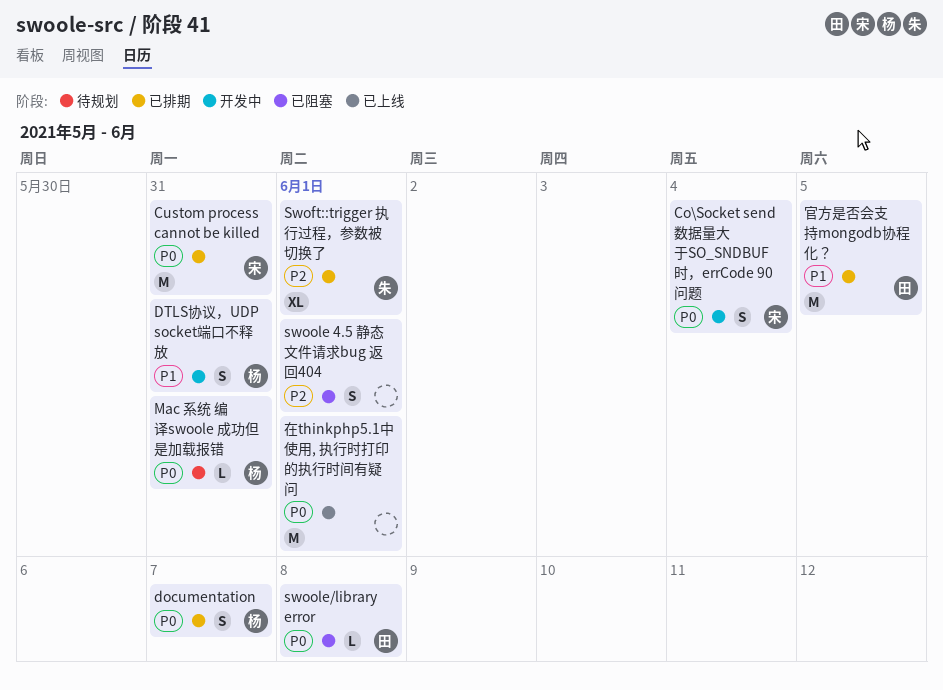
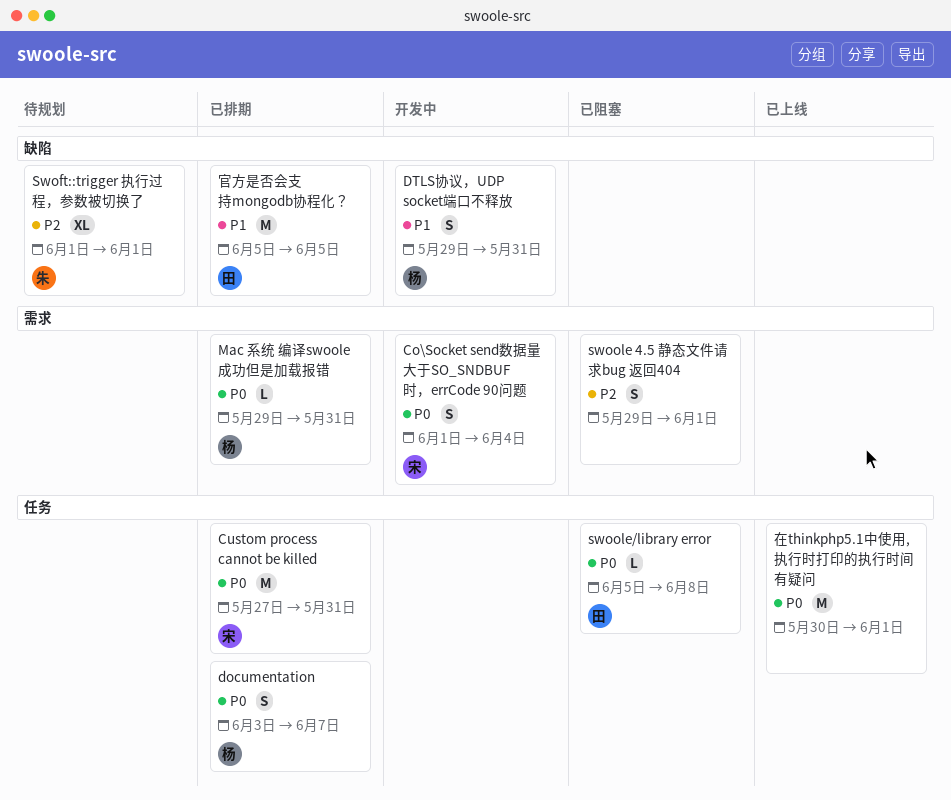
Mac 系统 编译swoole 成功但是加载报错, status: 待规划 -> 已排期
Swoft::trigger 执行过程，参数被切换了, status: 已排期 -> 待规划

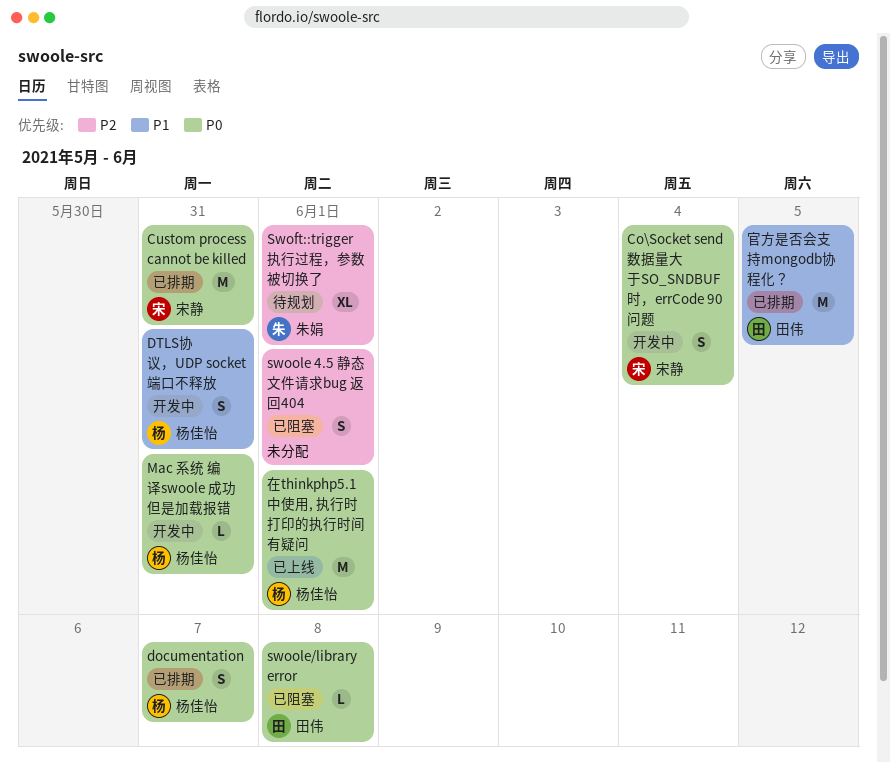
Mac 系统 编译swoole 成功但是加载报错, status: 已排期 -> 开发中
在thinkphp5.1中使用, 执行时打印的执行时间有疑问, owner: none -> 杨佳怡

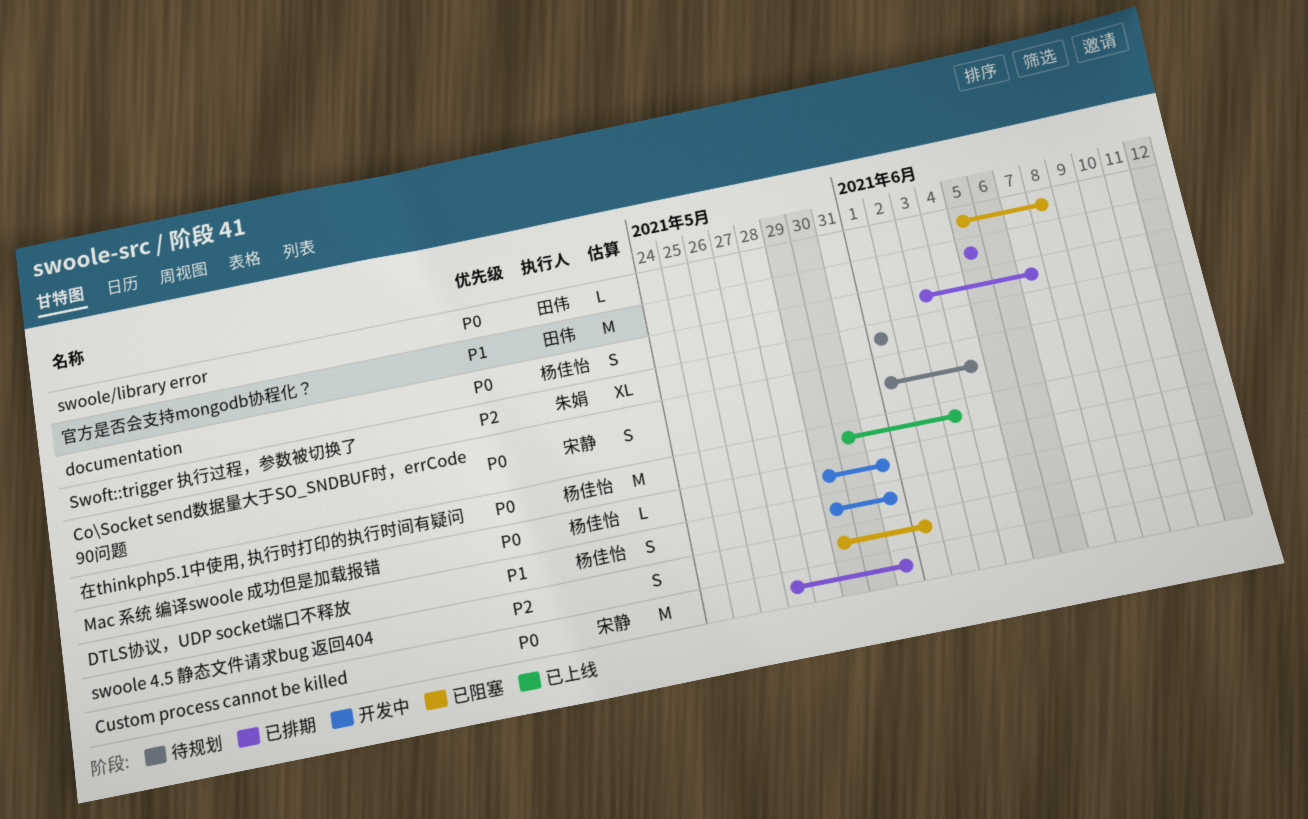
Co\Socket send数据量大于SO_SNDBUF时，errCode 90问题, status: 开发中 -> 待规划
在thinkphp5.1中使用, 执行时打印的执行时间有疑问, due: Jun 1 -> Jun 3

